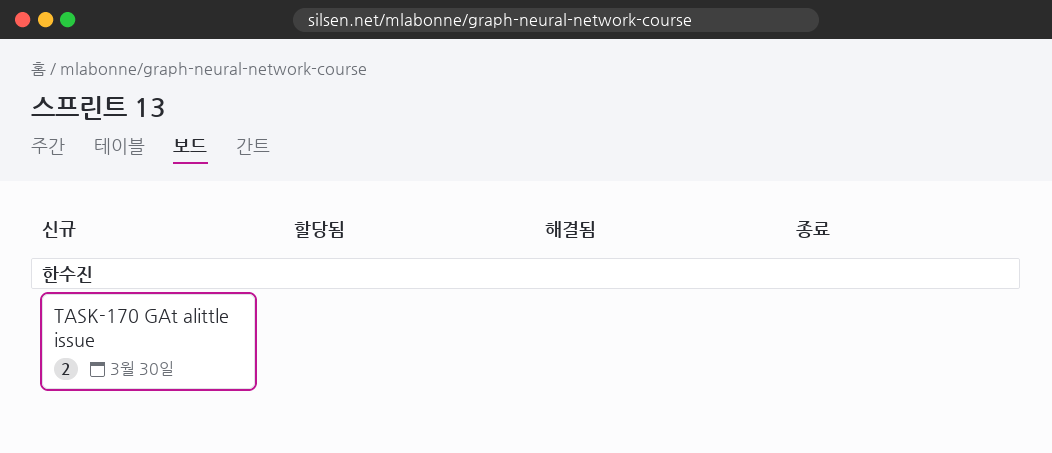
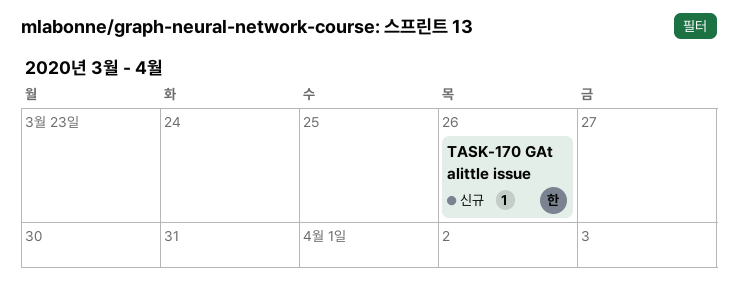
TASK-170, estimate: 2 -> 1
TASK-170, due: Mar 30 -> Mar 26

